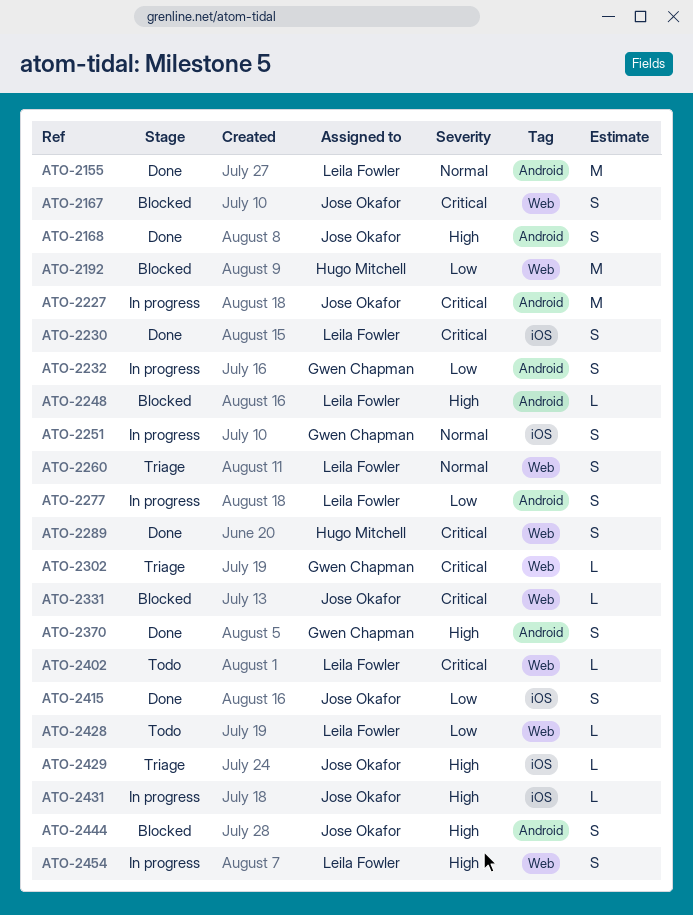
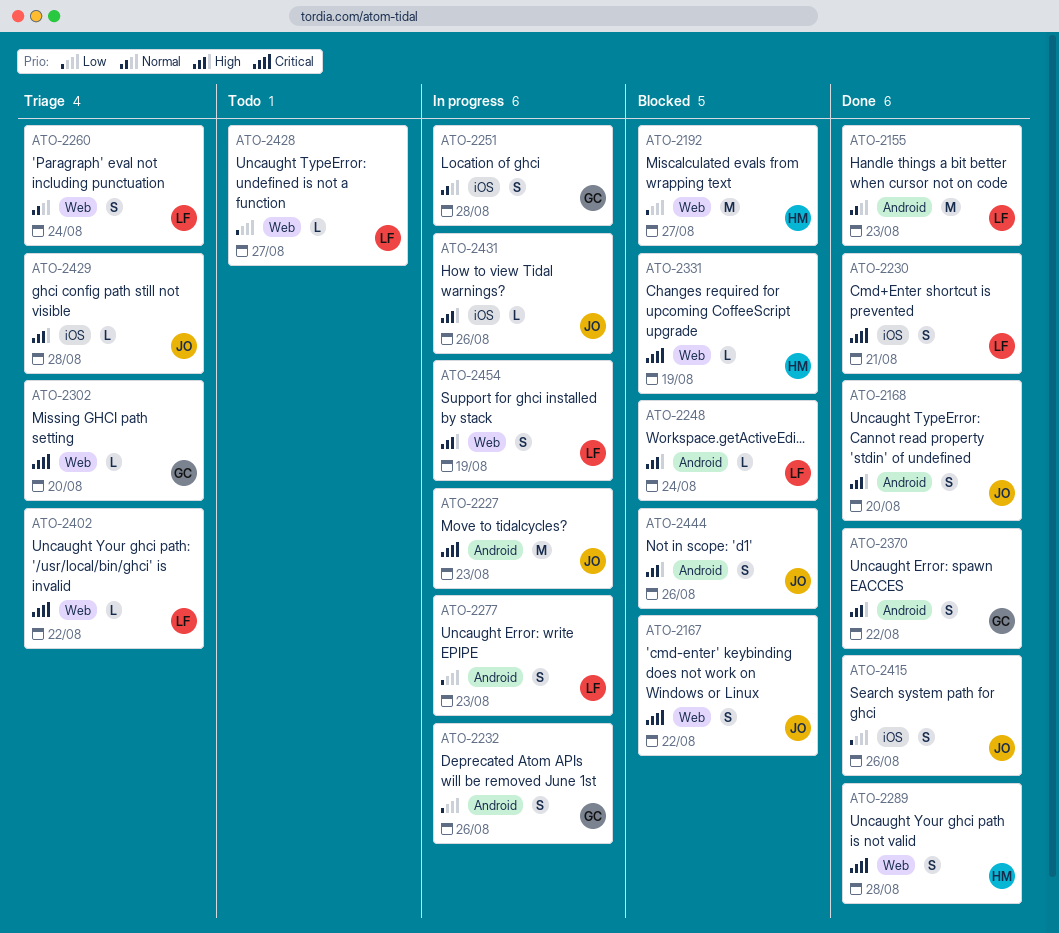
ATO-2331, owner: Jose Okafor -> Hugo Mitchell
ATO-2402, status: Todo -> Triage

